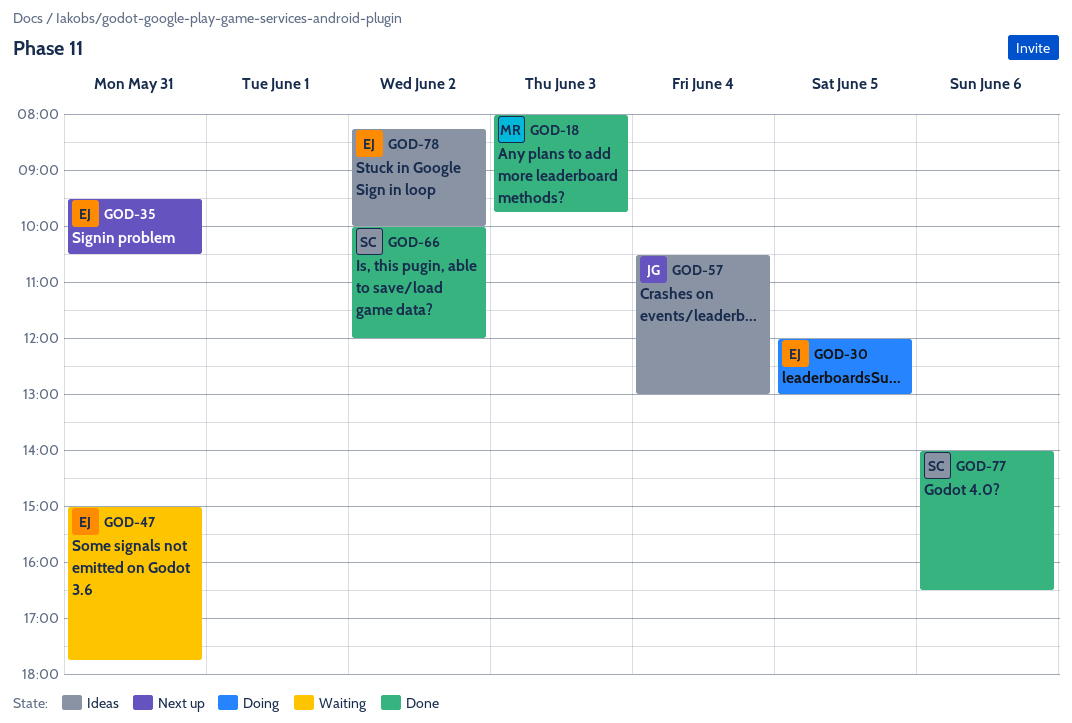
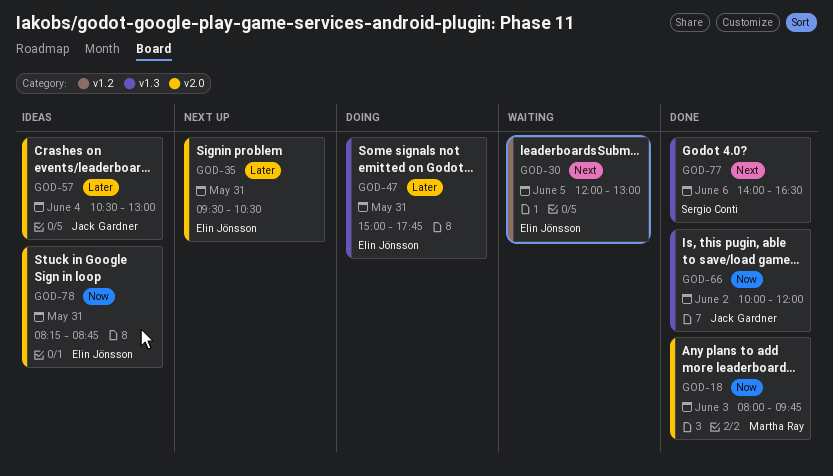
GOD-30, status: Doing -> Waiting
GOD-47, status: Waiting -> Doing
GOD-66, owner: Sergio Conti -> Jack Gardner
GOD-78, day: Jun 2 -> May 31
GOD-78, ends: 10:00 -> 08:45

